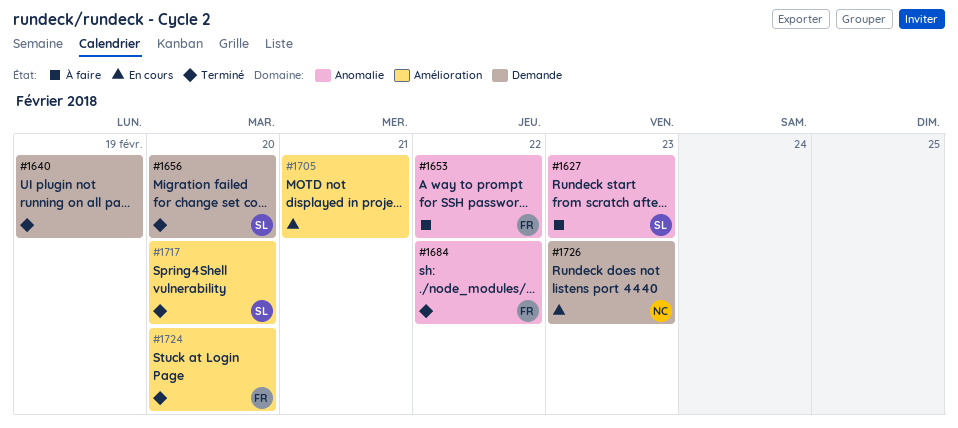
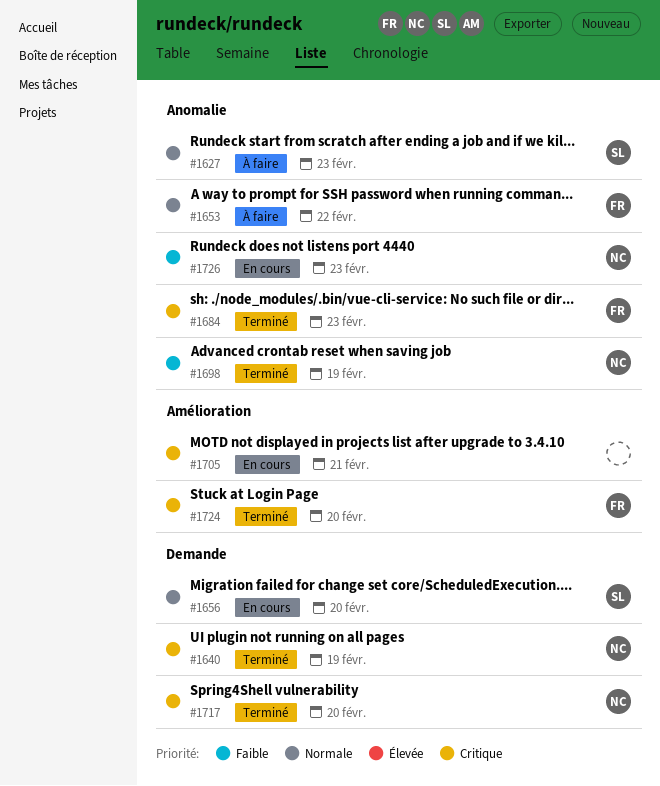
#1640, owner: none -> NC
#1656, status: Terminé -> En cours
#1684, due: Feb 22 -> Feb 23
#1698: none -> present
#1717, owner: SL -> NC
#1717, label: Amélioration -> Demande
#1726, label: Demande -> Anomalie

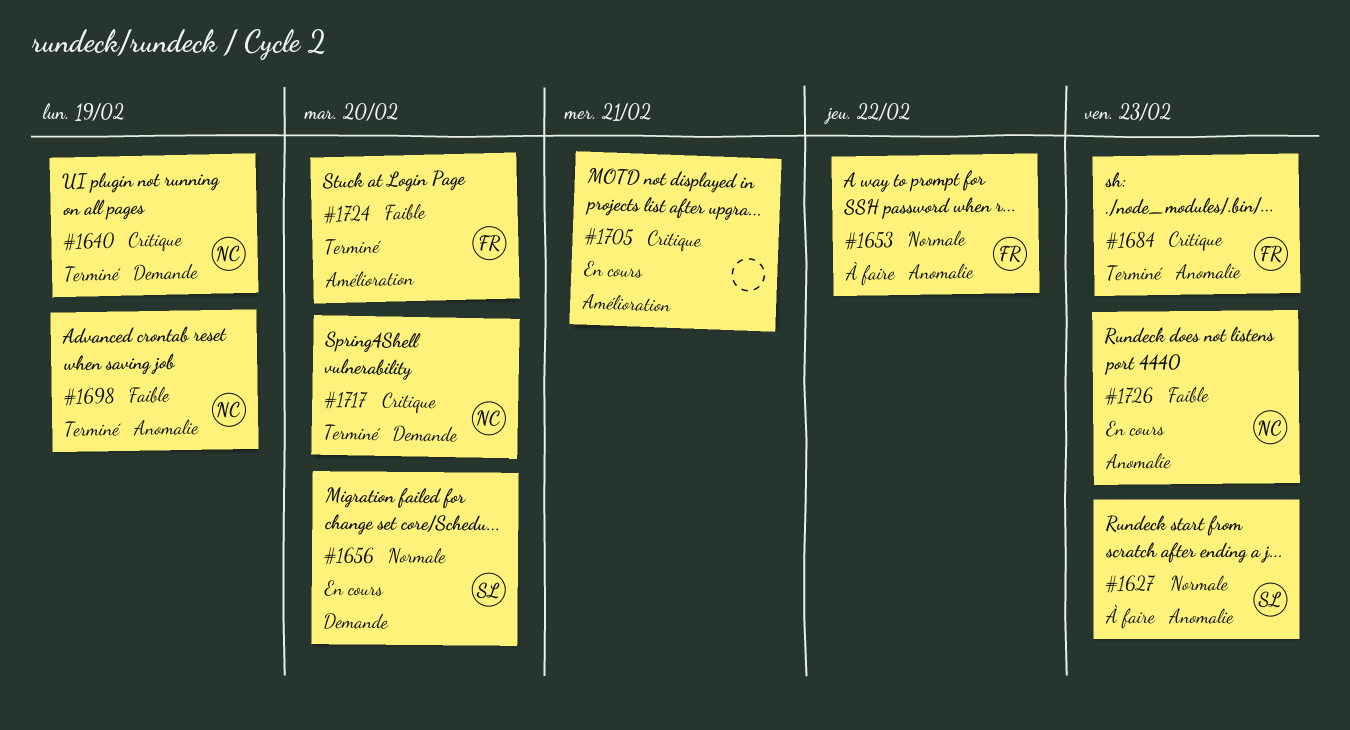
#1724, priority: Critique -> Faible

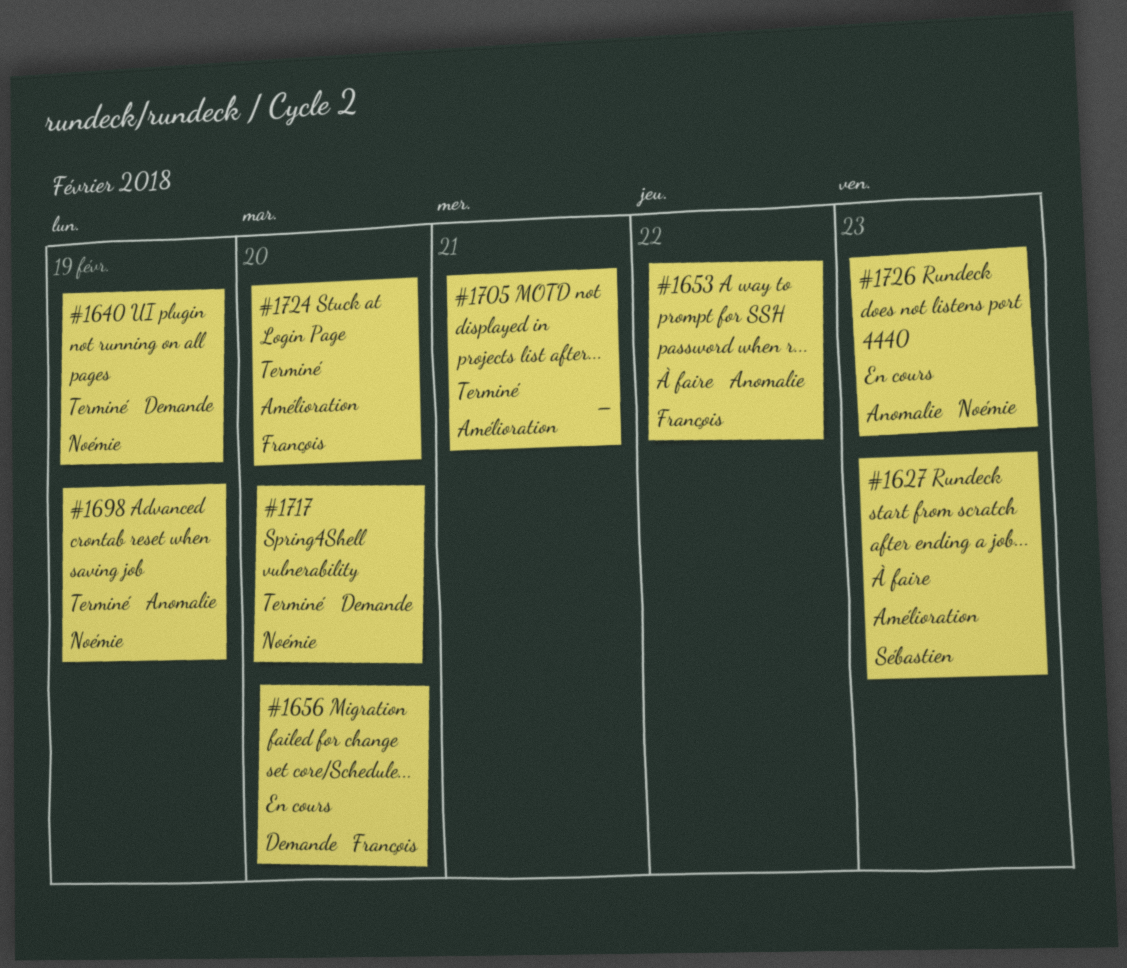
#1627, label: Anomalie -> Amélioration
#1656, owner: Sébastien -> François
#1684: present -> none
#1705, status: En cours -> Terminé

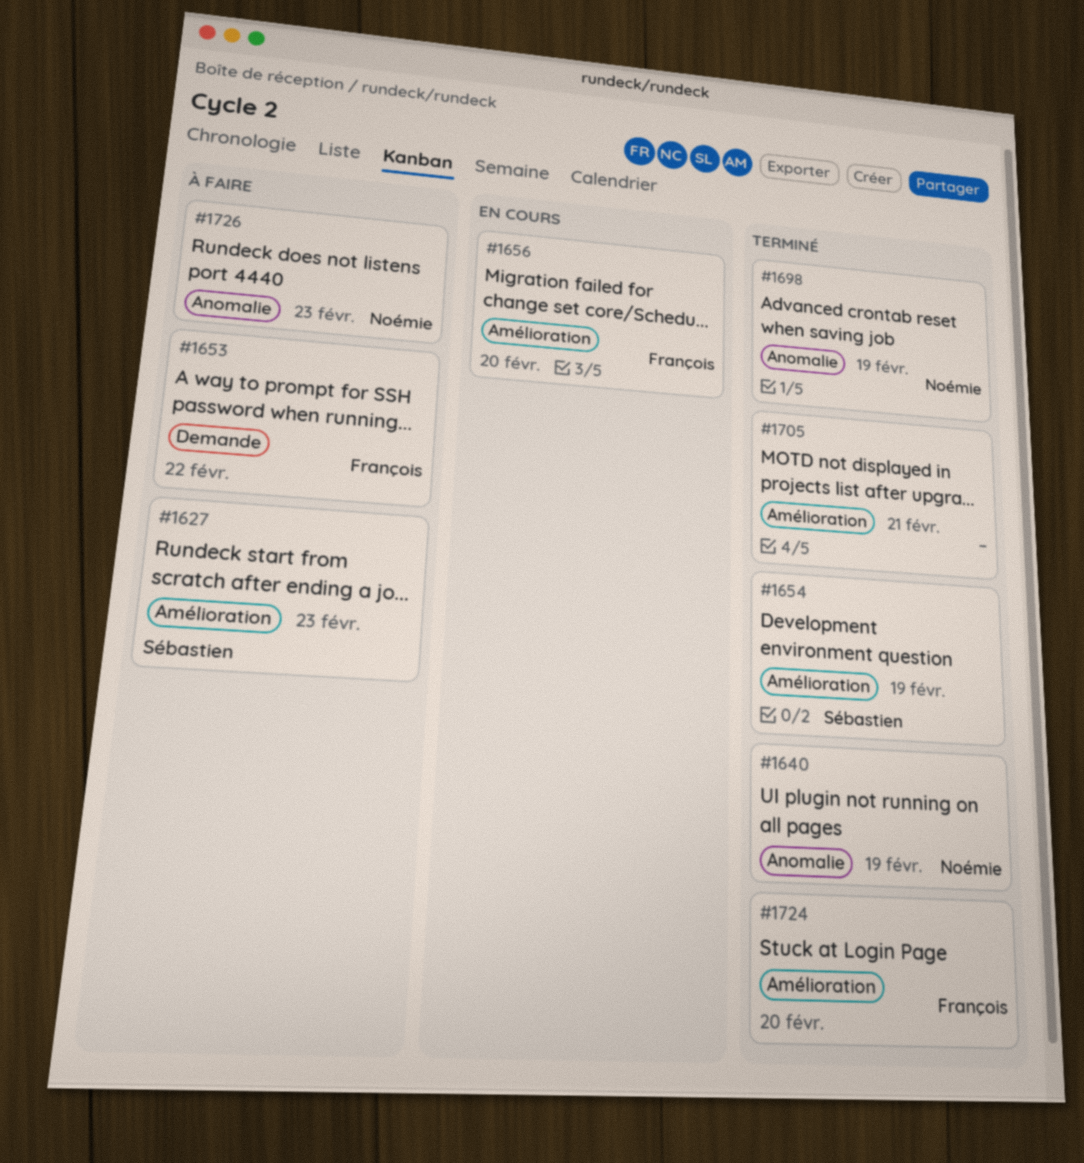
#1640, label: Demande -> Anomalie
#1653, label: Anomalie -> Demande
#1654: none -> present
#1656, label: Demande -> Amélioration
#1717: present -> none
#1726, status: En cours -> À faire

